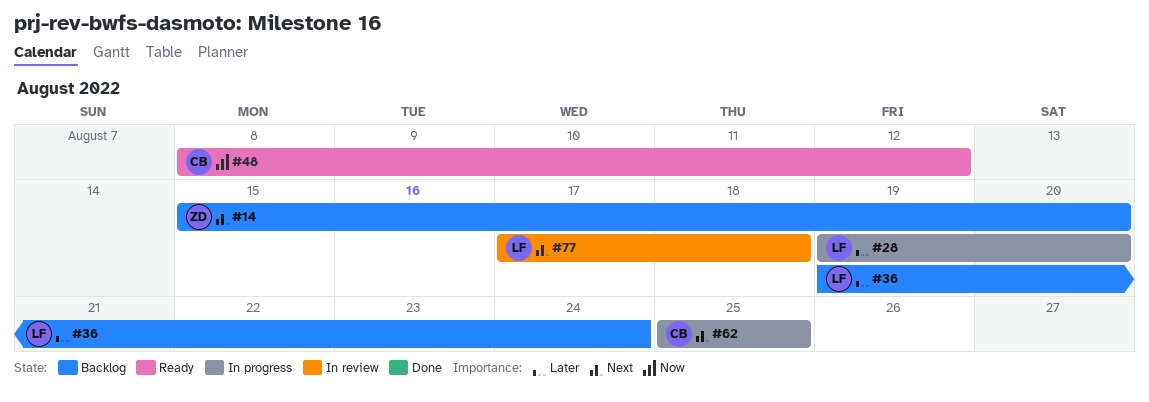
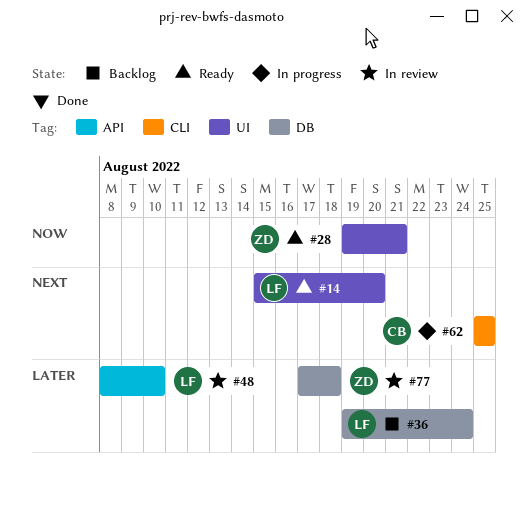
#14, status: Backlog -> Ready
#14, owner: ZD -> LF
#28, status: In progress -> Ready
#28, owner: LF -> ZD
#28, priority: Later -> Now
#28, due: Aug 20 -> Aug 21
#48, status: Ready -> In review
#48, owner: CB -> LF
#48, priority: Now -> Later
#48, due: Aug 12 -> Aug 10
#77, owner: LF -> ZD
#77, priority: Next -> Later

